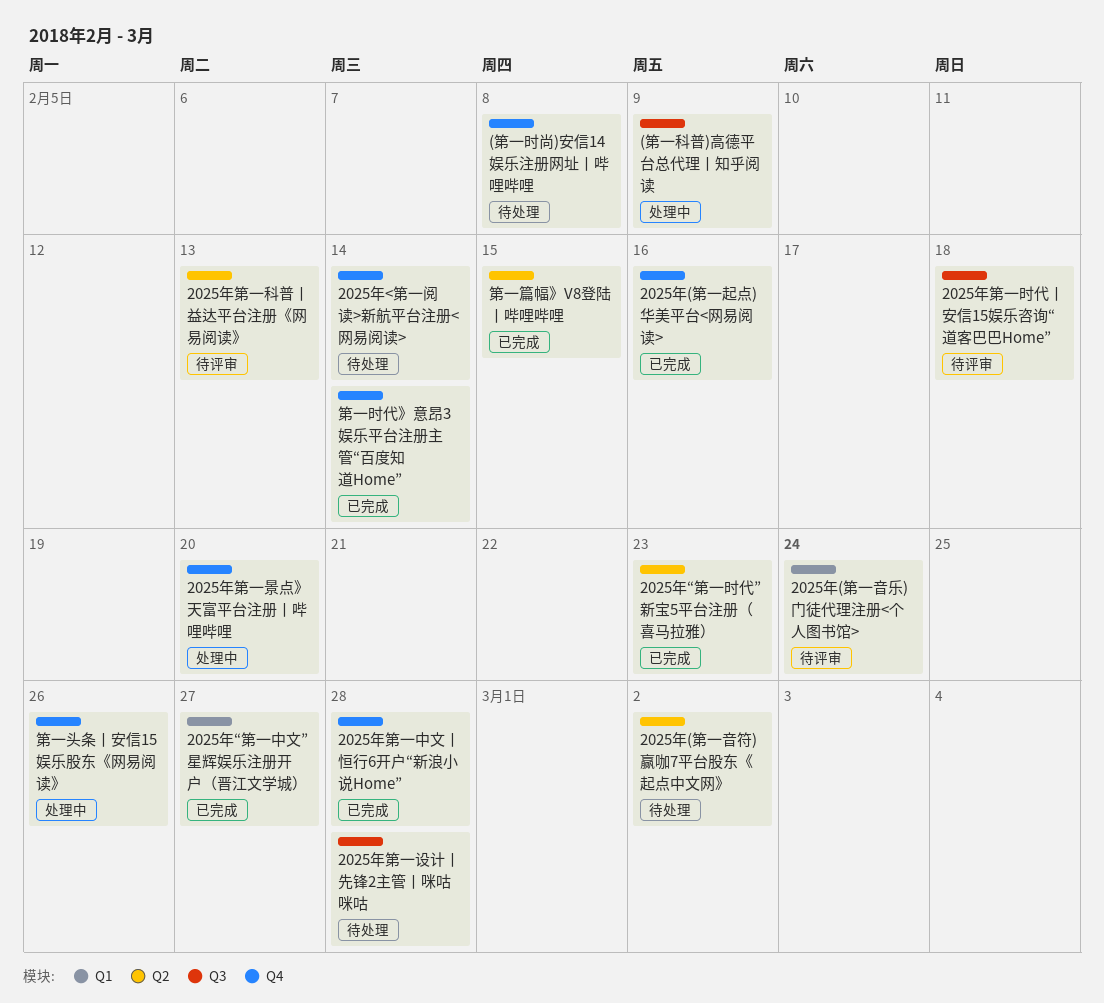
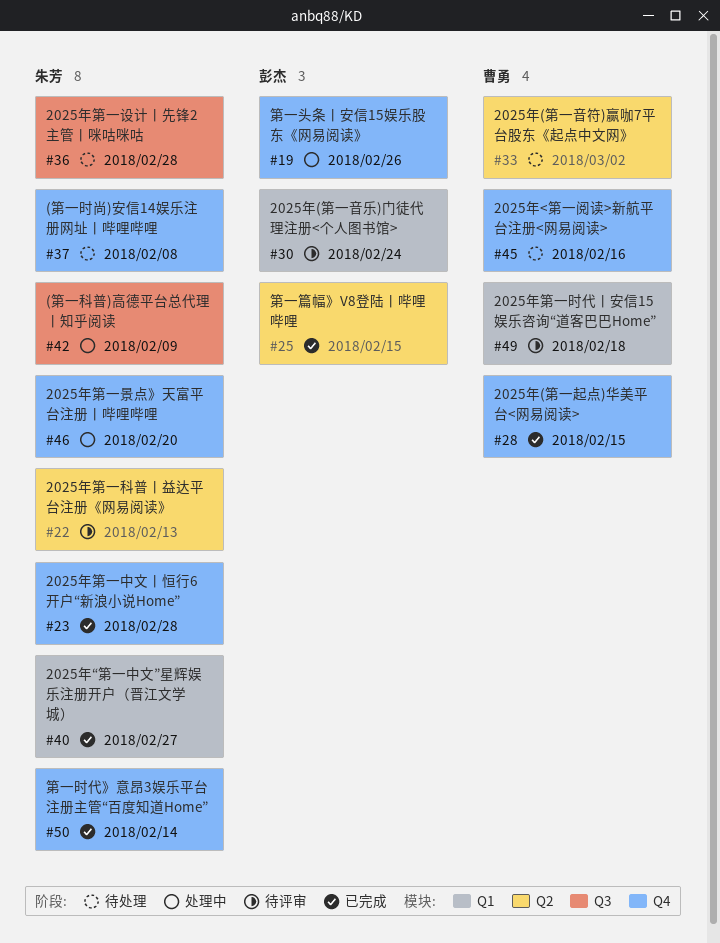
2025年(第一起点)华美平台<网易阅读>, due: Feb 16 -> Feb 15
2025年<第一阅读>新航平台注册<网易阅读>, due: Feb 14 -> Feb 16
2025年“第一时代”新宝5平台注册（喜马拉雅）: present -> none
2025年第一时代丨安信15娱乐咨询“道客巴巴Home”, label: Q3 -> Q1

